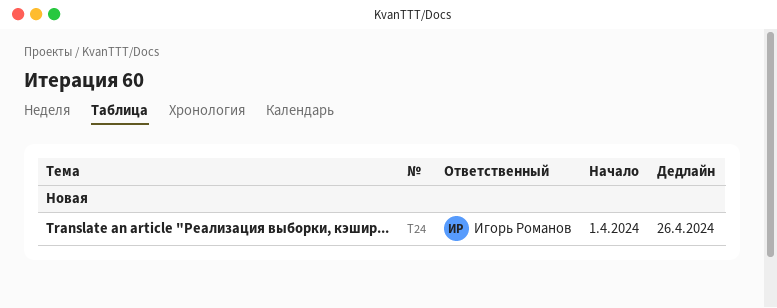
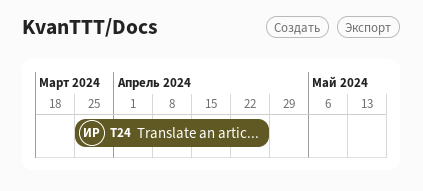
T24, start: Apr 1 -> Mar 25

